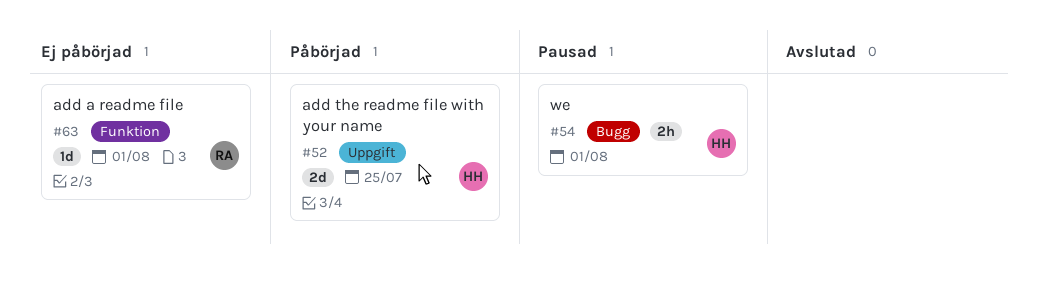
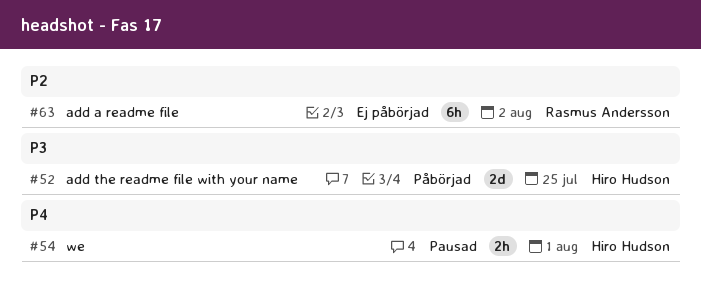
#63, estimate: 1d -> 6h
#63, due: Aug 1 -> Aug 2

